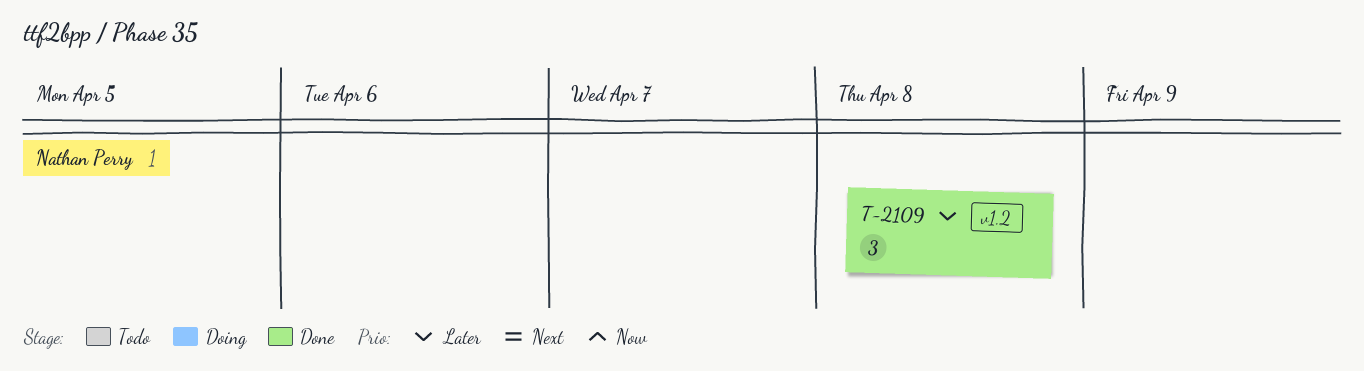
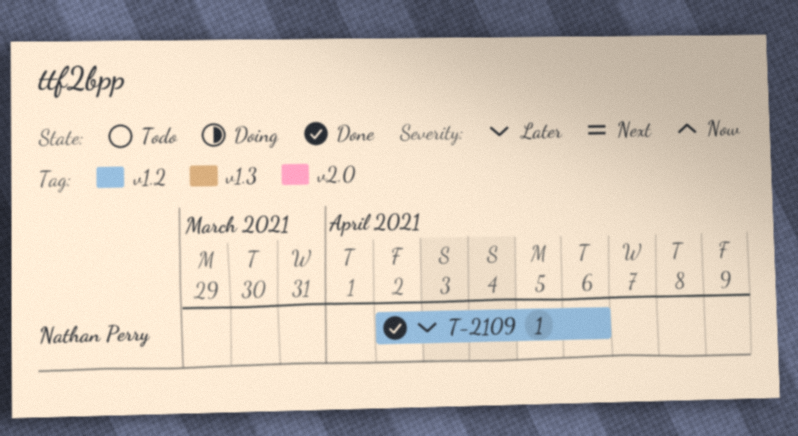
T-2109, estimate: 3 -> 1
T-2109, due: Apr 8 -> Apr 6

